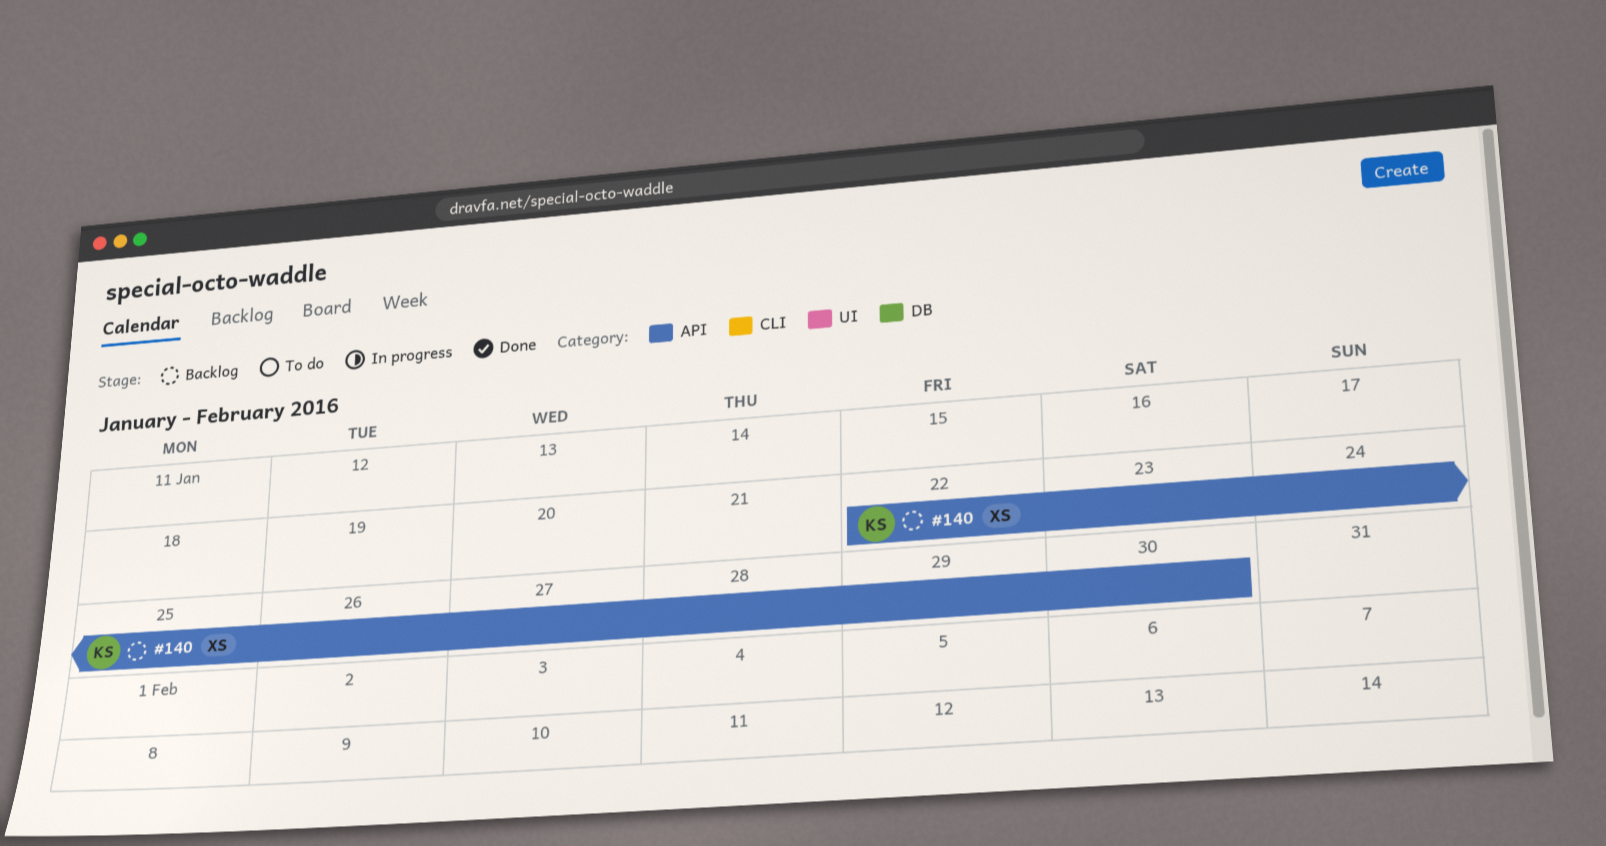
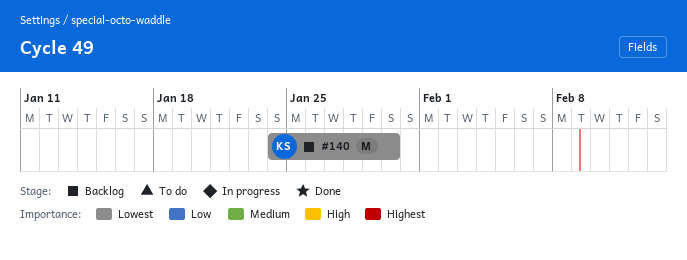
#140, estimate: XS -> M
#140, start: Jan 22 -> Jan 24

